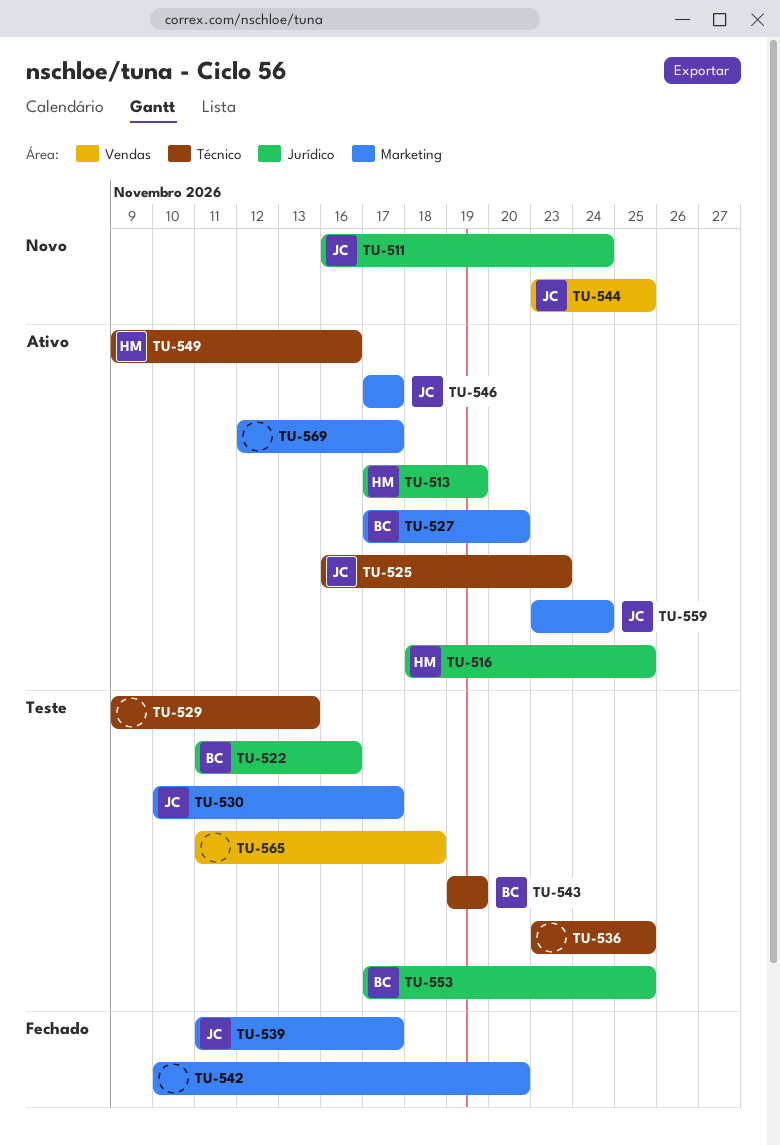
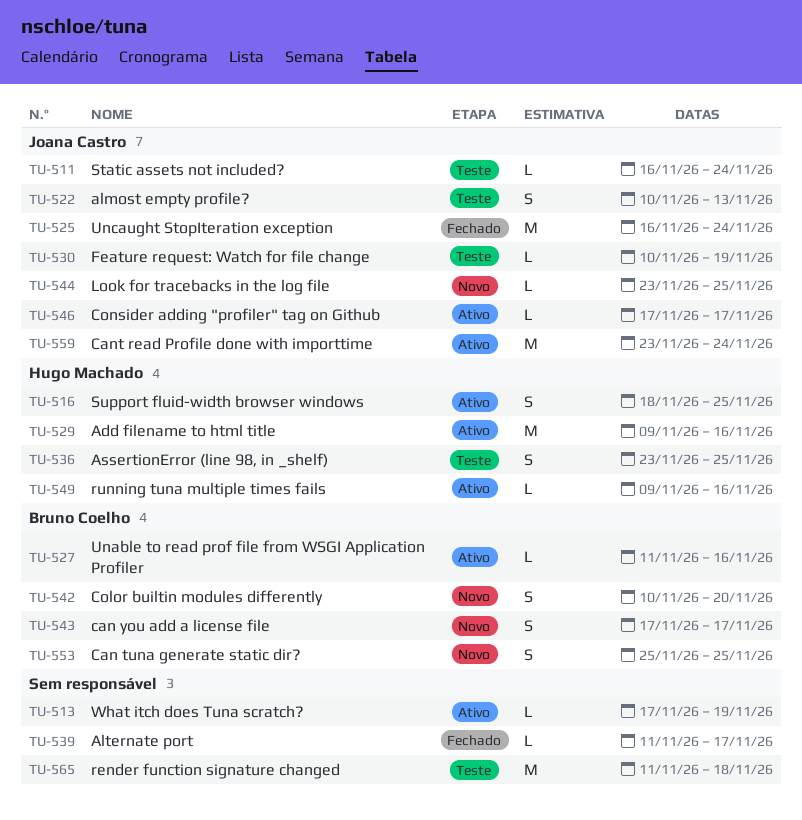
TU-511, status: Novo -> Teste
TU-513, owner: Hugo Machado -> none
TU-522, owner: Bruno Coelho -> Joana Castro
TU-522, start: Nov 11 -> Nov 10
TU-522, due: Nov 16 -> Nov 13
TU-525, status: Ativo -> Fechado
TU-525, due: Nov 23 -> Nov 24
TU-527, start: Nov 17 -> Nov 11
TU-527, due: Nov 20 -> Nov 16
TU-529, status: Teste -> Ativo
TU-529, owner: none -> Hugo Machado
TU-529, due: Nov 13 -> Nov 16
TU-530, due: Nov 17 -> Nov 19
TU-536, owner: none -> Hugo Machado
TU-539, owner: Joana Castro -> none
TU-542, status: Fechado -> Novo
TU-542, owner: none -> Bruno Coelho
TU-543, status: Teste -> Novo
TU-543, start: Nov 19 -> Nov 17
TU-543, due: Nov 19 -> Nov 17
TU-553, status: Teste -> Novo
TU-553, start: Nov 17 -> Nov 25
TU-569: present -> none

